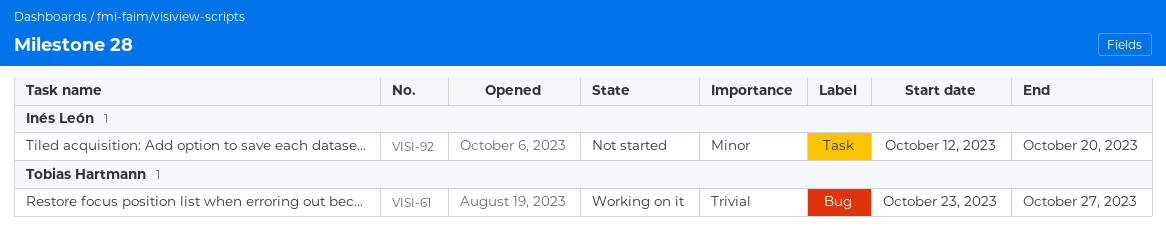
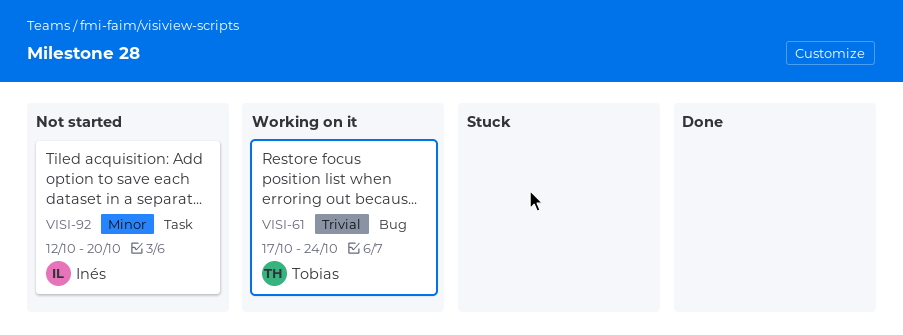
VISI-61, start: Oct 23 -> Oct 17
VISI-61, due: Oct 27 -> Oct 24

